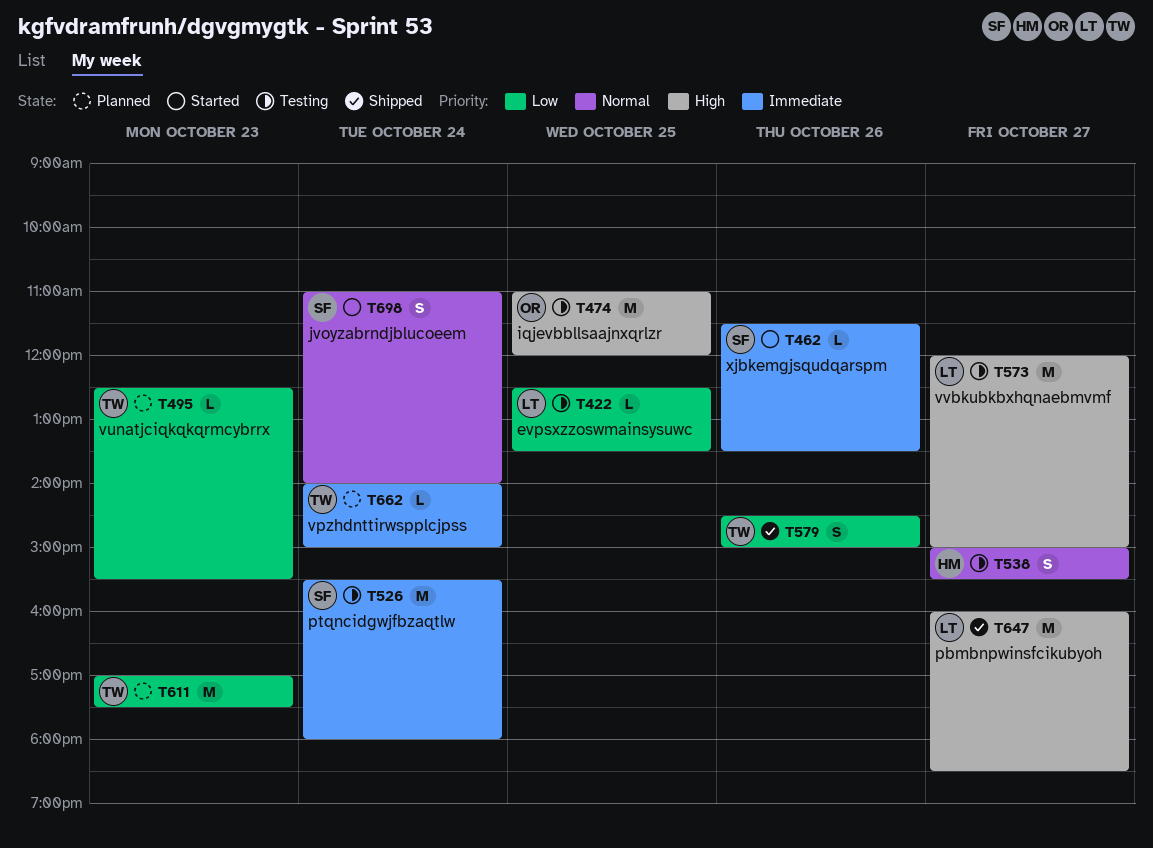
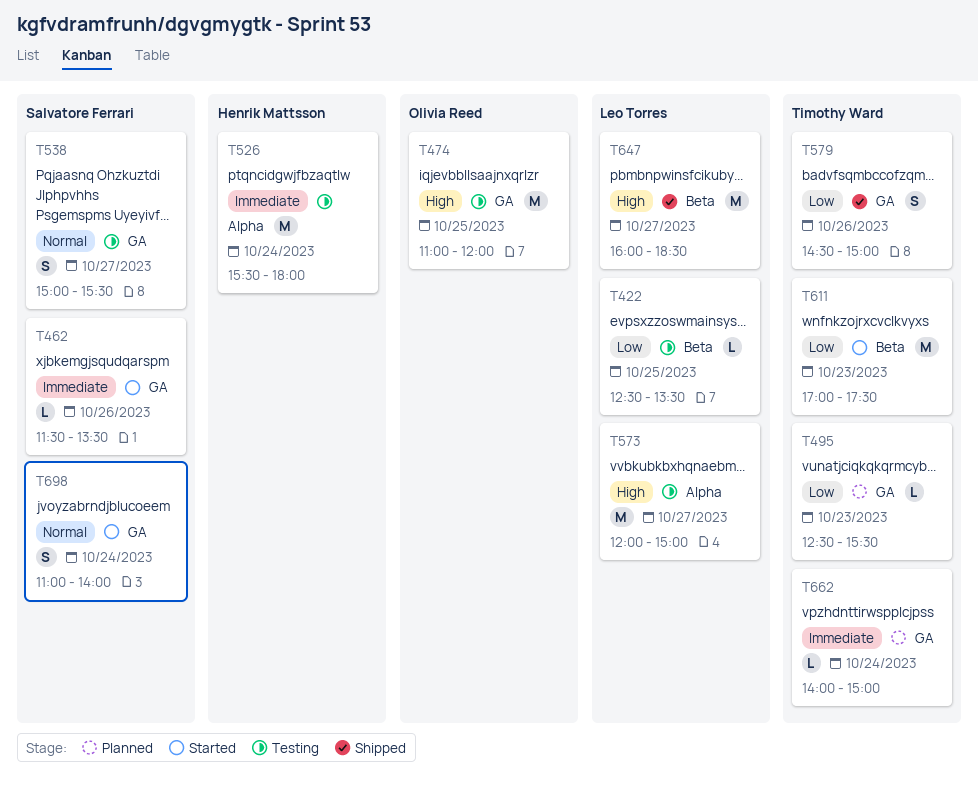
T526, owner: Salvatore Ferrari -> Henrik Mattsson
T538, owner: Henrik Mattsson -> Salvatore Ferrari
T611, status: Planned -> Started

